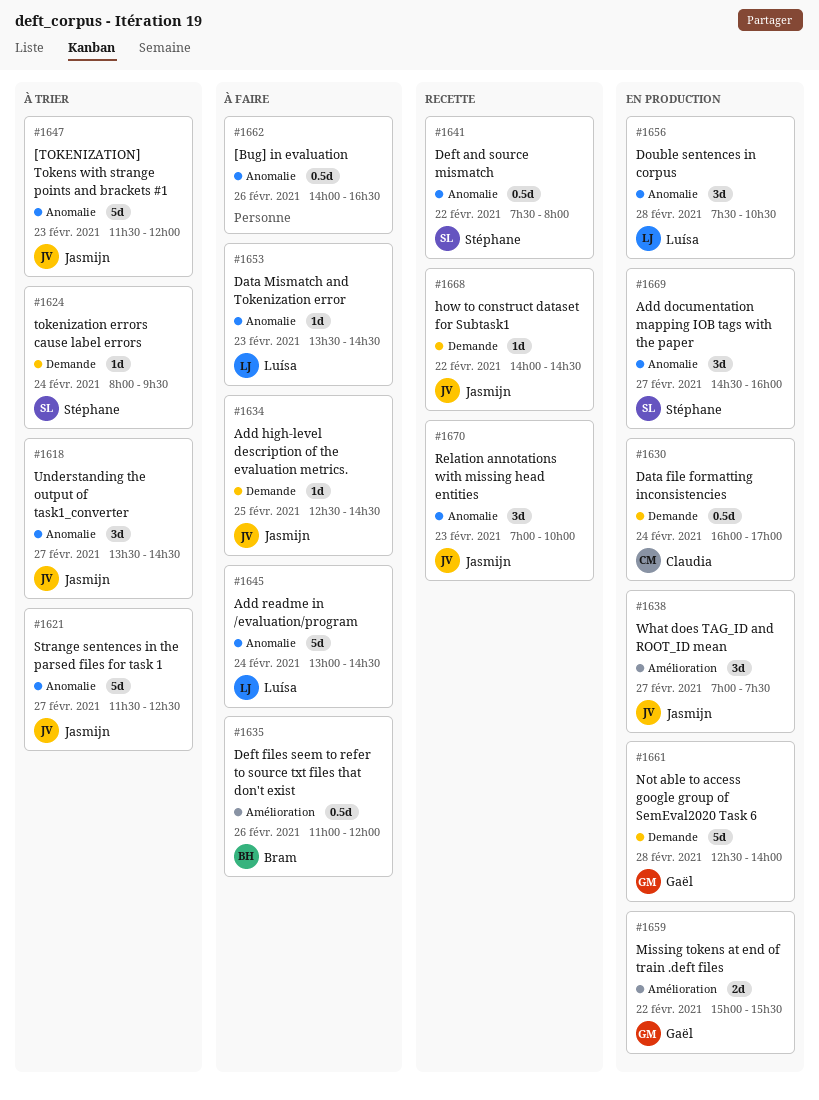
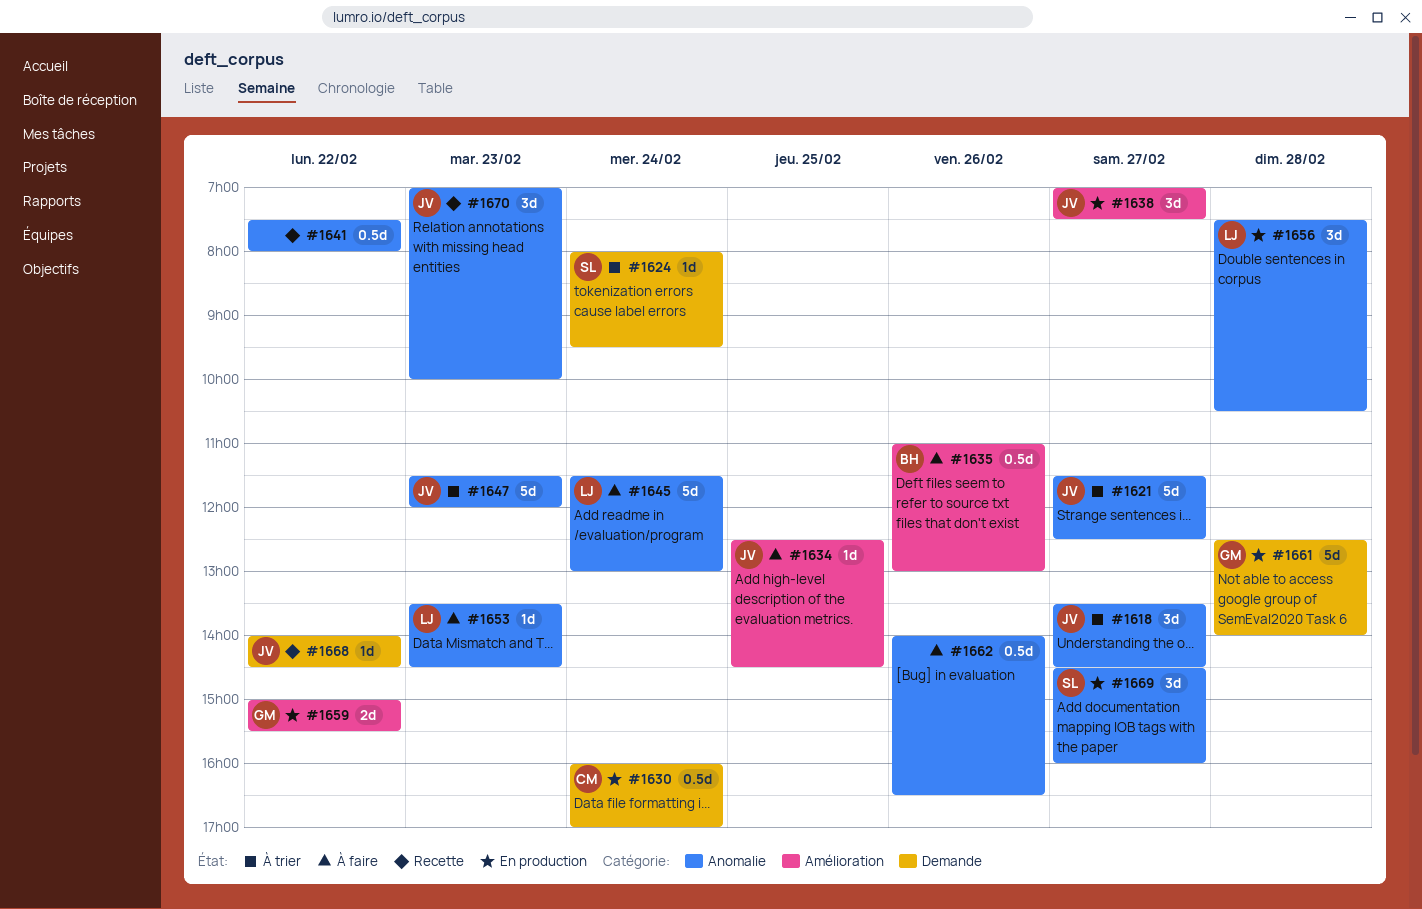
#1634, label: Demande -> Amélioration
#1635, ends: 12:00 -> 13:00
#1641, owner: Stéphane -> none
#1645, begins: 13:00 -> 11:30
#1645, ends: 14:30 -> 13:00

